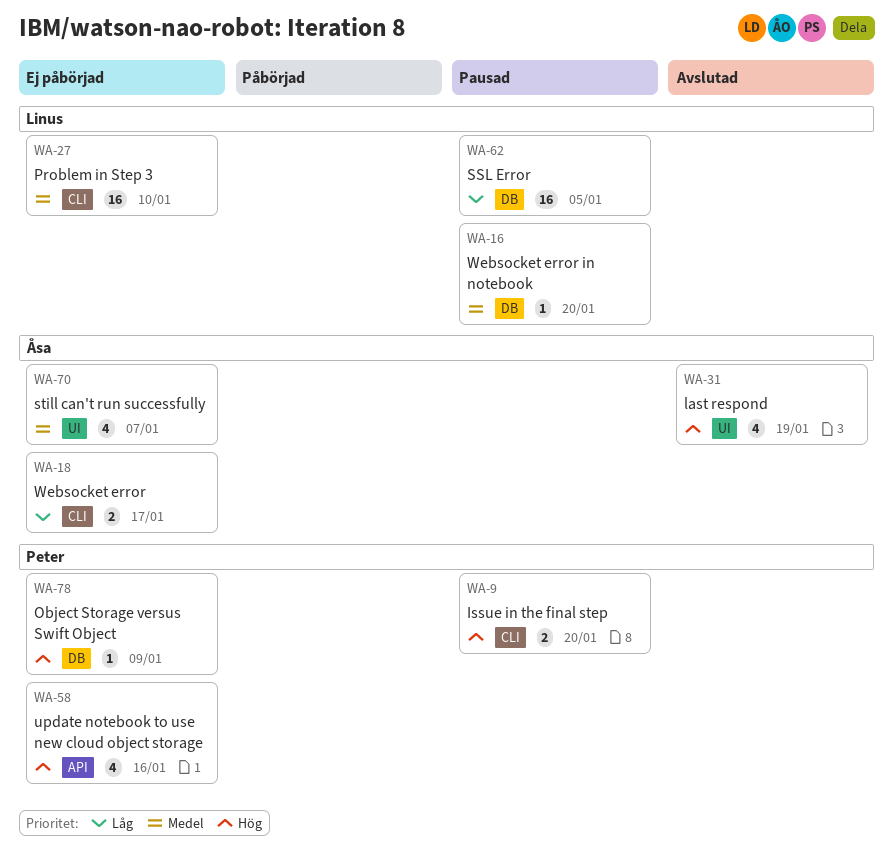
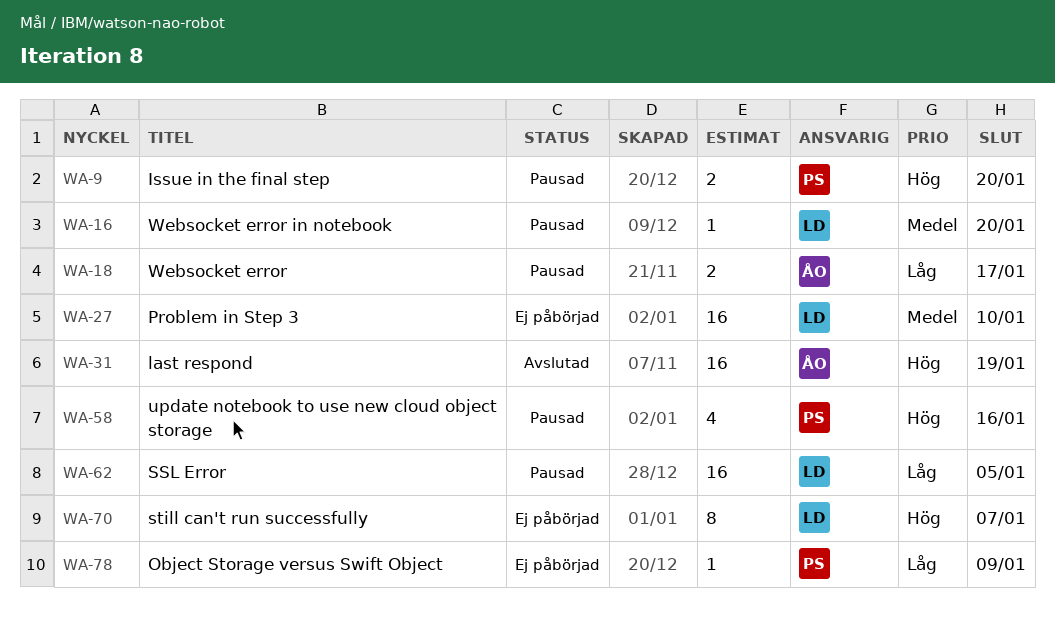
WA-18, status: Ej påbörjad -> Pausad
WA-31, estimate: 4 -> 16
WA-58, status: Ej påbörjad -> Pausad
WA-70, owner: Åsa -> Linus
WA-70, priority: Medel -> Hög
WA-70, estimate: 4 -> 8
WA-78, priority: Hög -> Låg

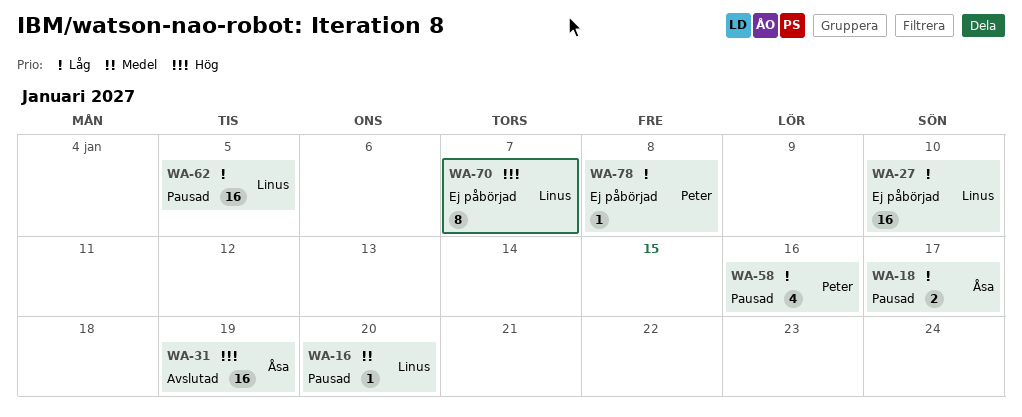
WA-9: present -> none
WA-27, priority: Medel -> Låg
WA-58, priority: Hög -> Låg
WA-78, due: Jan 9 -> Jan 8

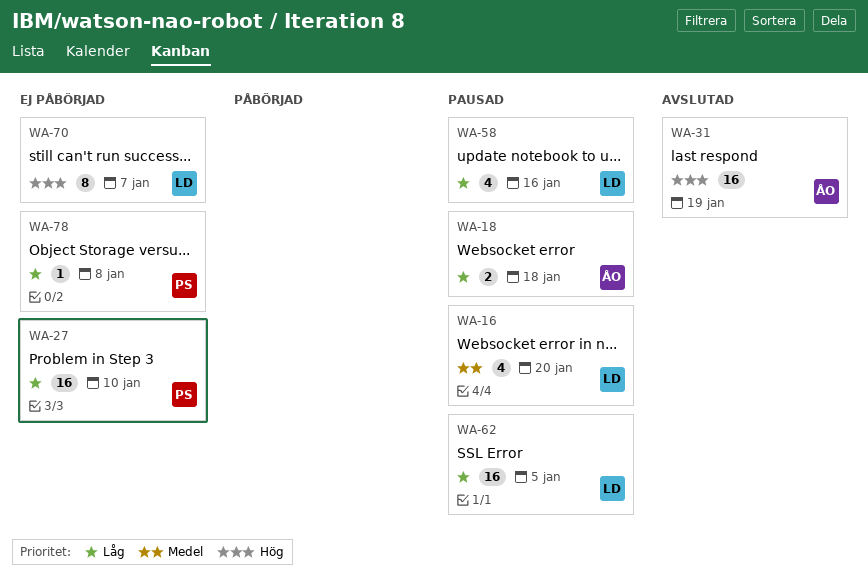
WA-16, estimate: 1 -> 4
WA-18, due: Jan 17 -> Jan 18
WA-27, owner: Linus -> Peter
WA-58, owner: Peter -> Linus

